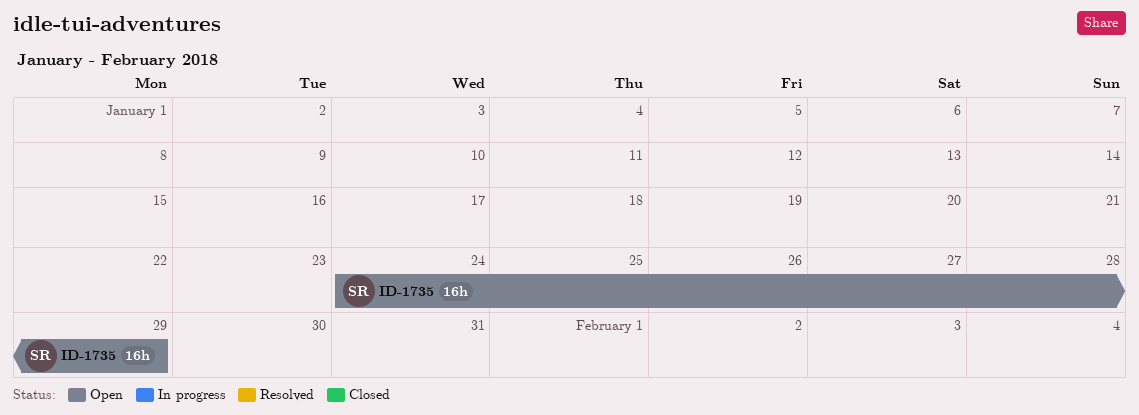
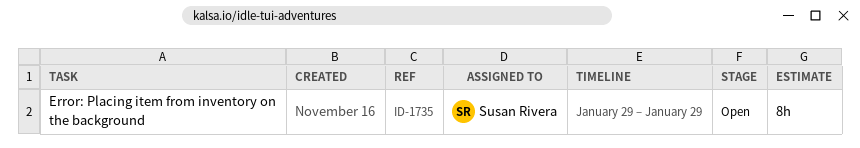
ID-1735, estimate: 16h -> 8h
ID-1735, start: Jan 24 -> Jan 29

